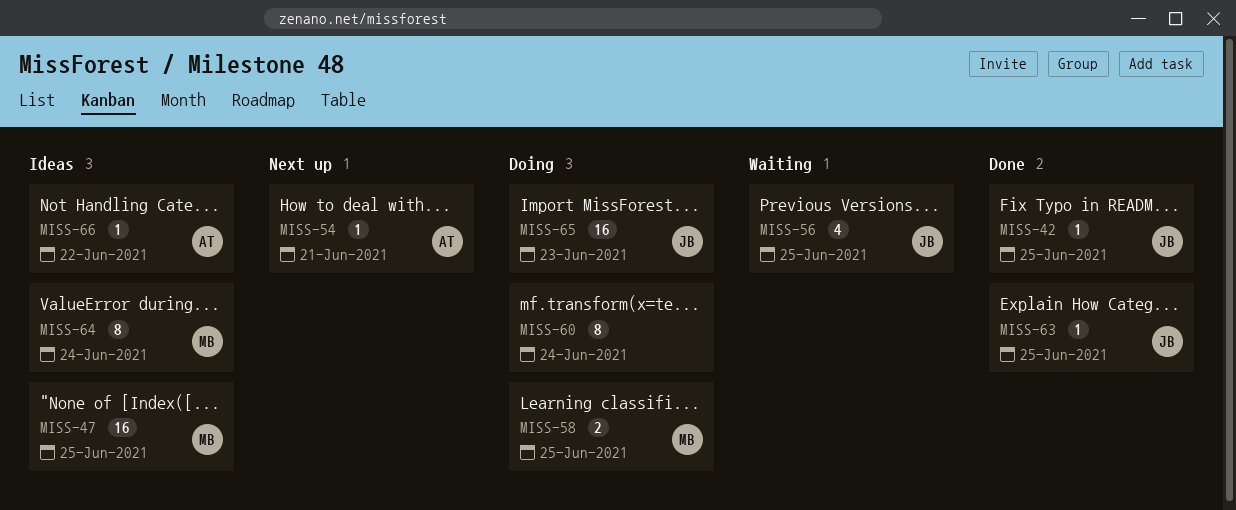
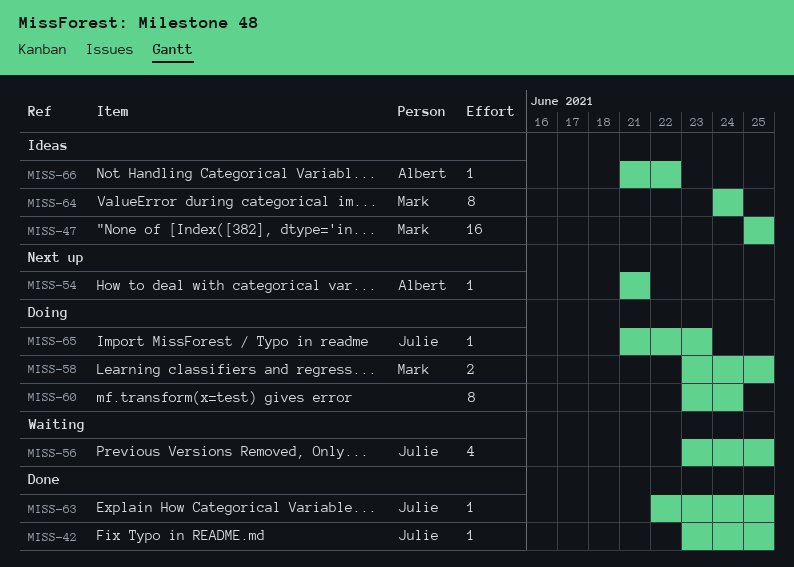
MISS-65, estimate: 16 -> 1

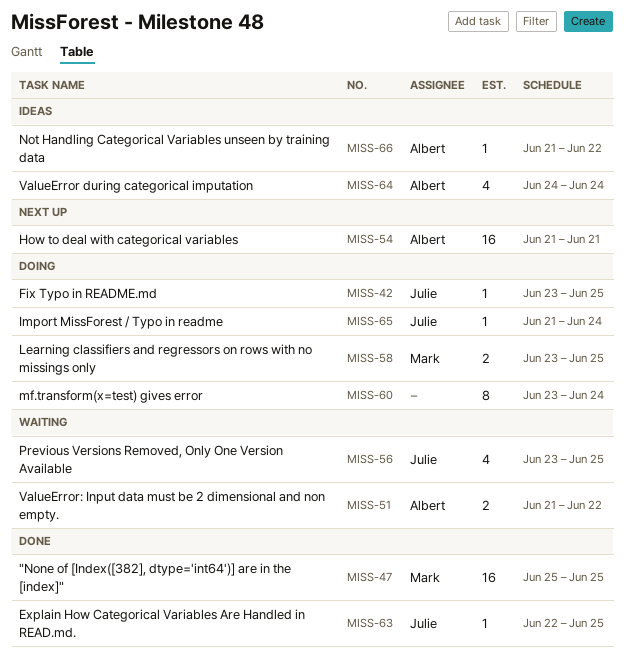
MISS-42, status: Done -> Doing
MISS-47, status: Ideas -> Done
MISS-51: none -> present
MISS-54, estimate: 1 -> 16
MISS-64, owner: Mark -> Albert
MISS-64, estimate: 8 -> 4
MISS-65, due: Jun 23 -> Jun 24

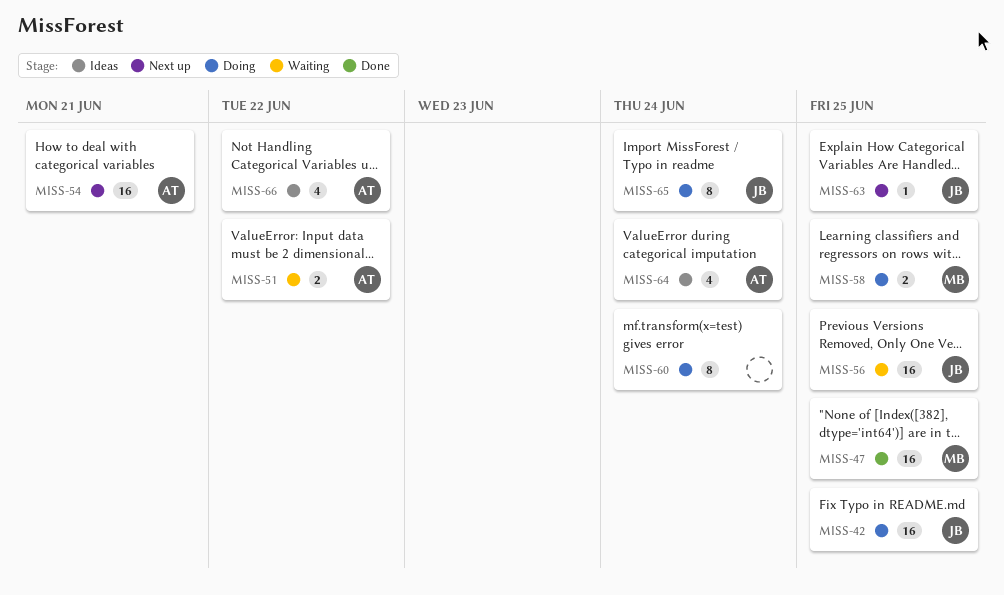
MISS-42, estimate: 1 -> 16
MISS-56, estimate: 4 -> 16
MISS-63, status: Done -> Next up
MISS-65, estimate: 1 -> 8
MISS-66, estimate: 1 -> 4

